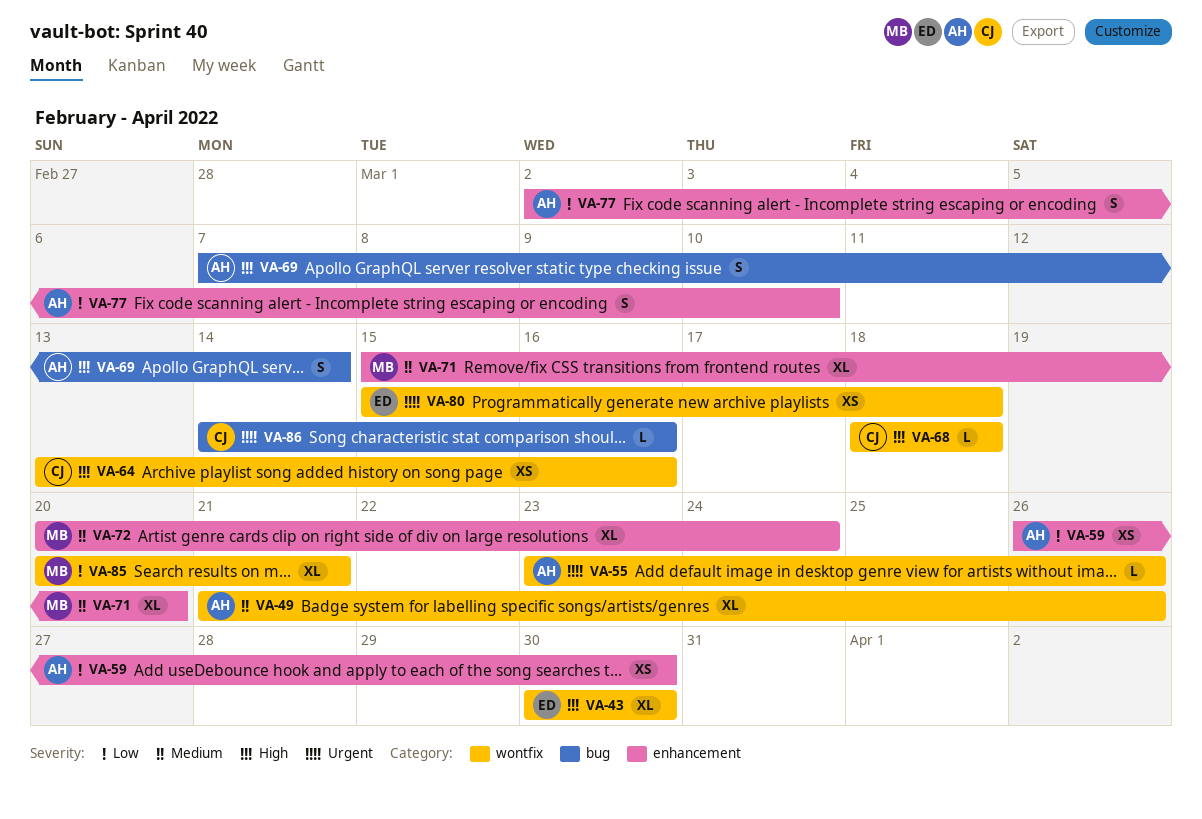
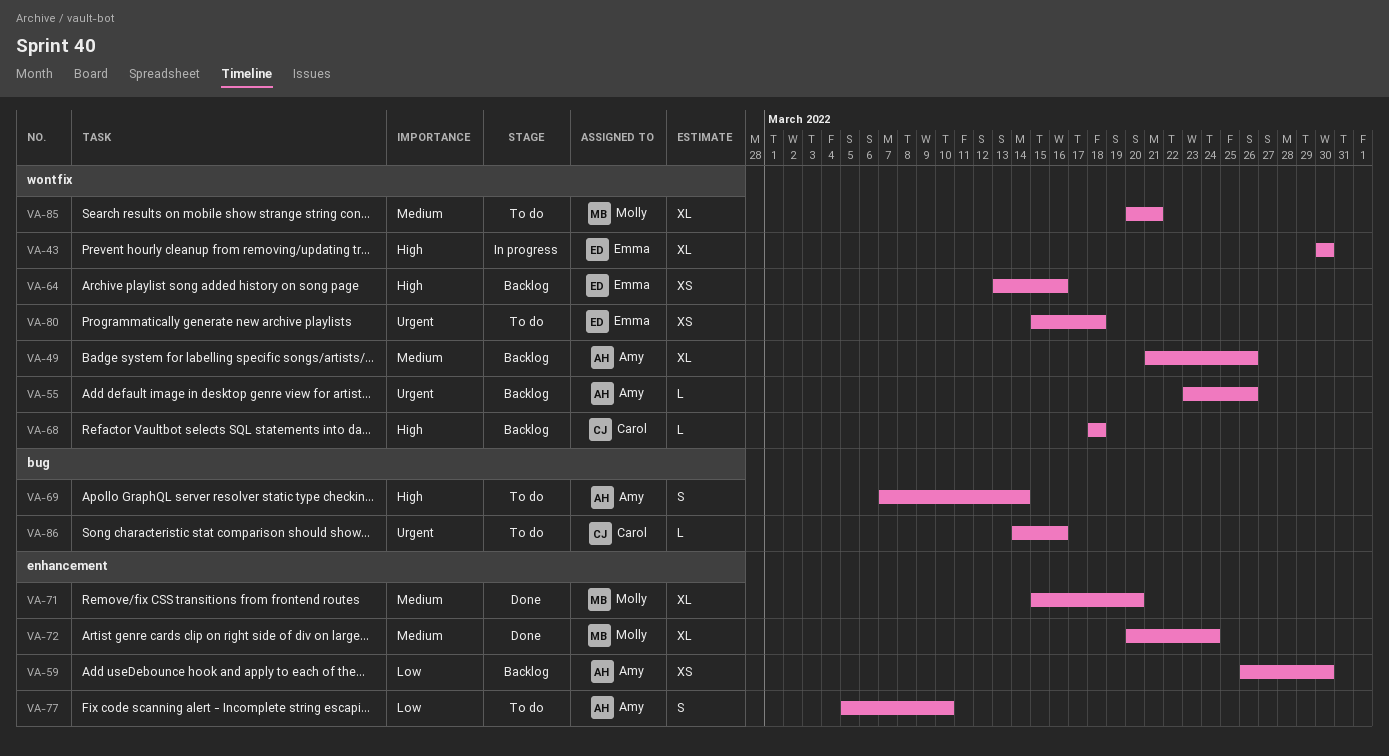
VA-64, owner: Carol -> Emma
VA-77, start: Mar 2 -> Mar 5
VA-85, priority: Low -> Medium

